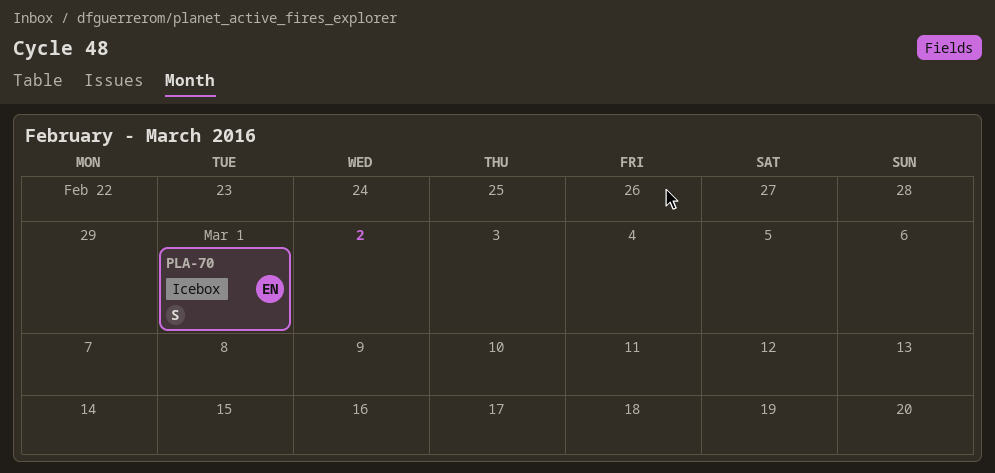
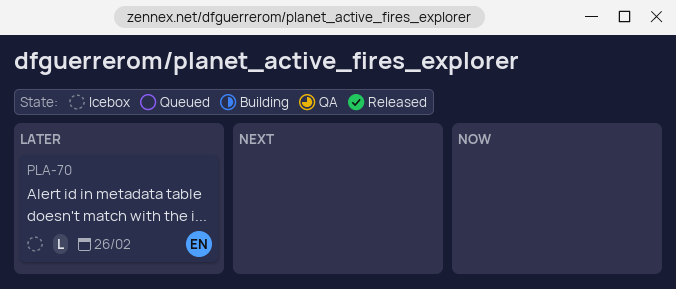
PLA-70, estimate: S -> L
PLA-70, due: Mar 1 -> Feb 26

